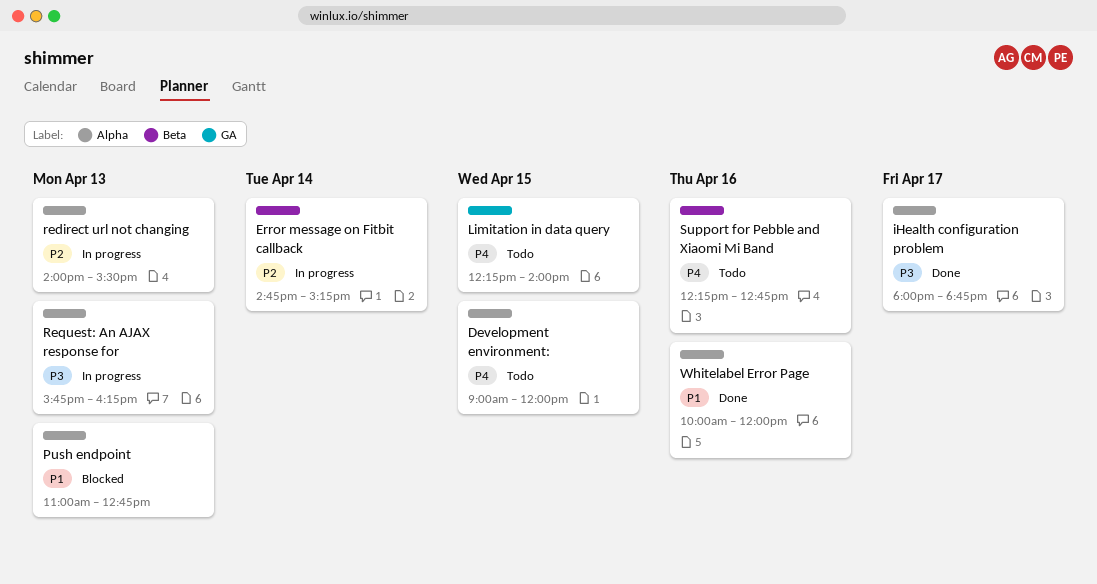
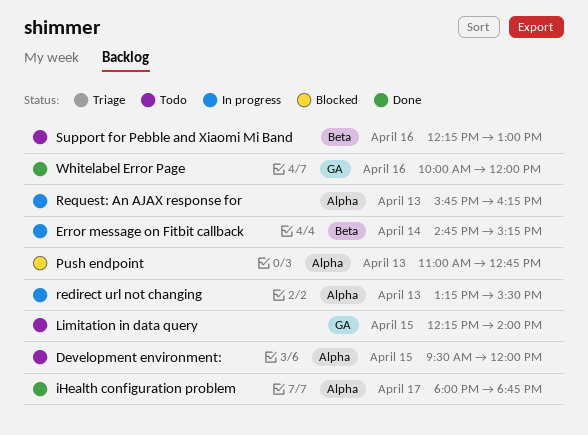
Development environment:, begins: 09:00 -> 09:30
redirect url not changing, begins: 14:00 -> 13:15
Support for Pebble and Xiaomi Mi Band, ends: 12:45 -> 13:00
Whitelabel Error Page, label: Alpha -> GA

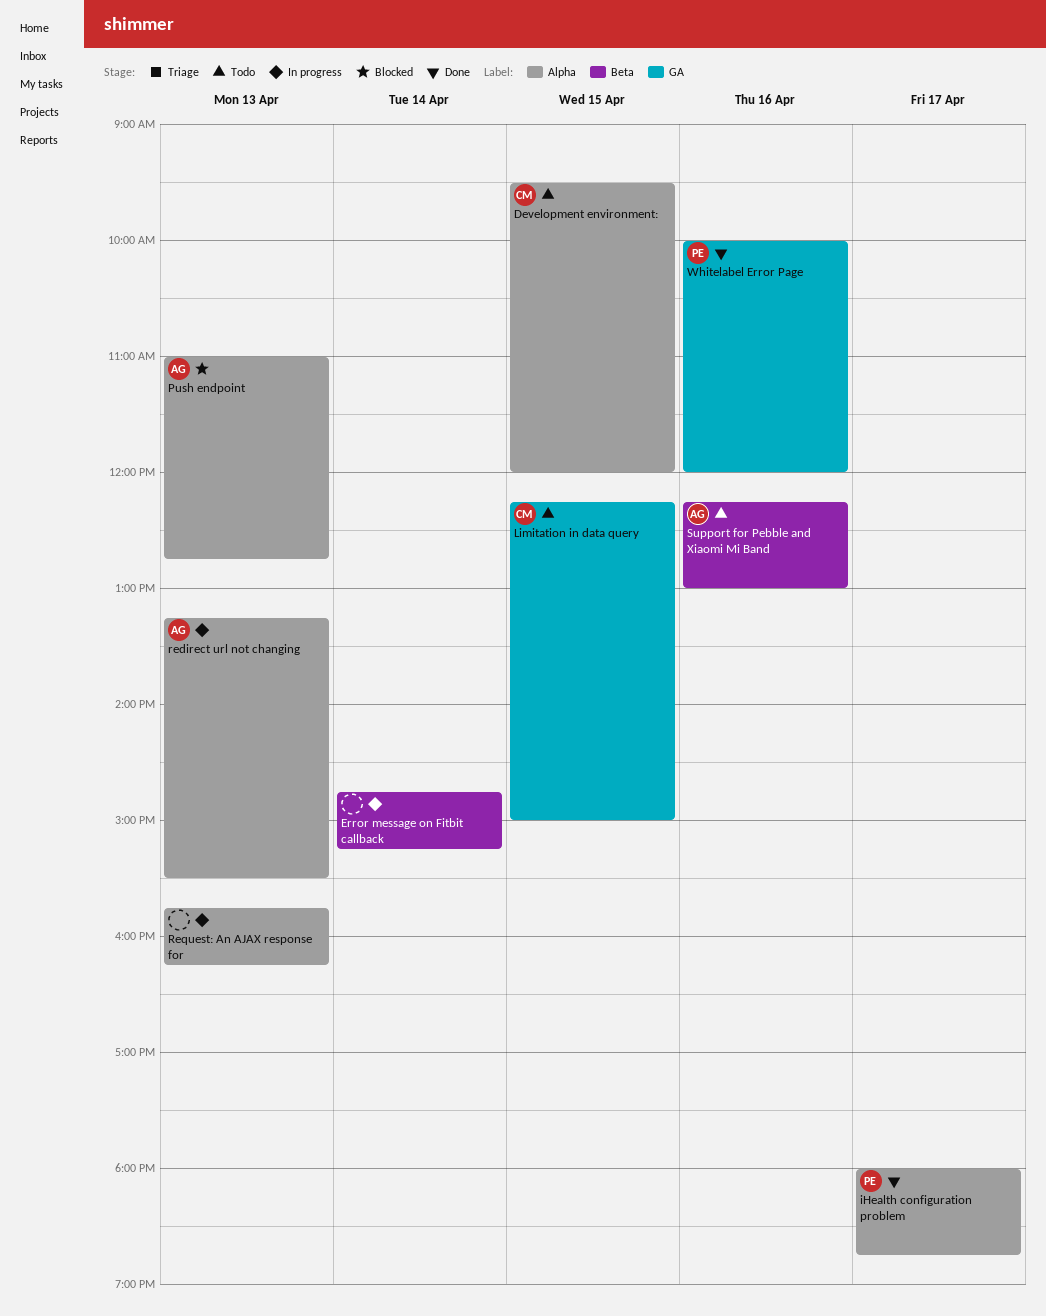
Limitation in data query, ends: 14:00 -> 15:00

